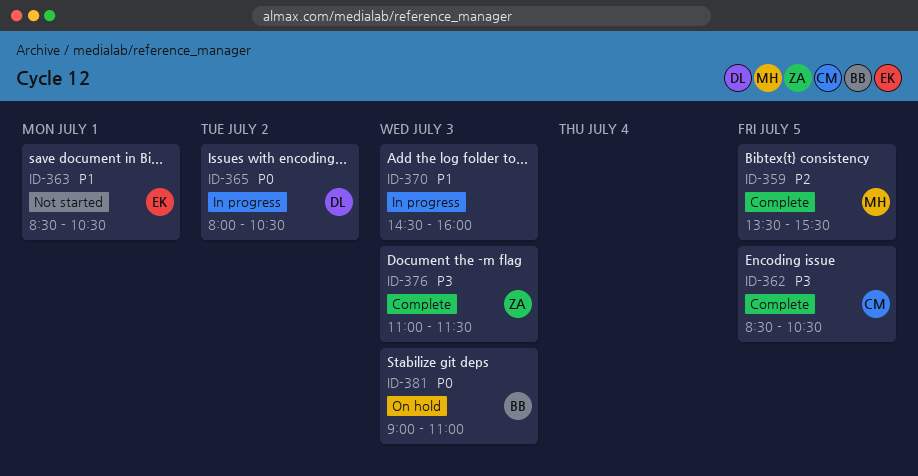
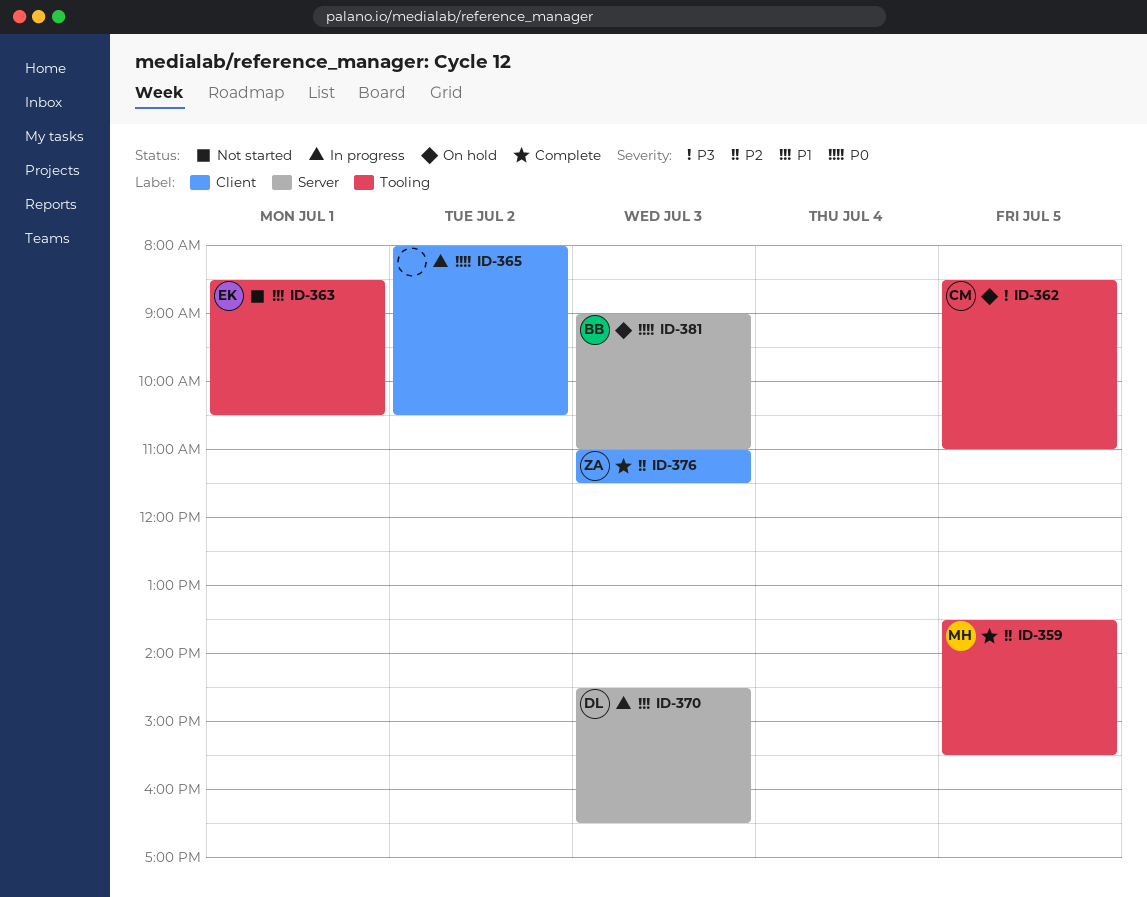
ID-362, status: Complete -> On hold
ID-362, ends: 10:30 -> 11:00
ID-365, owner: DL -> none
ID-370, owner: none -> DL
ID-370, ends: 16:00 -> 16:30
ID-376, priority: P3 -> P2

